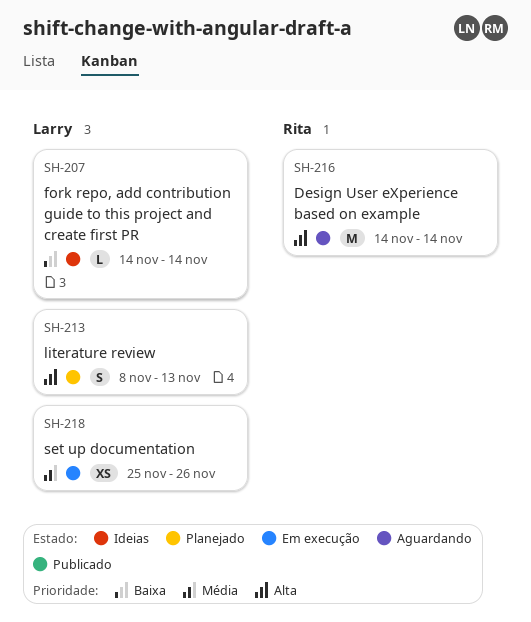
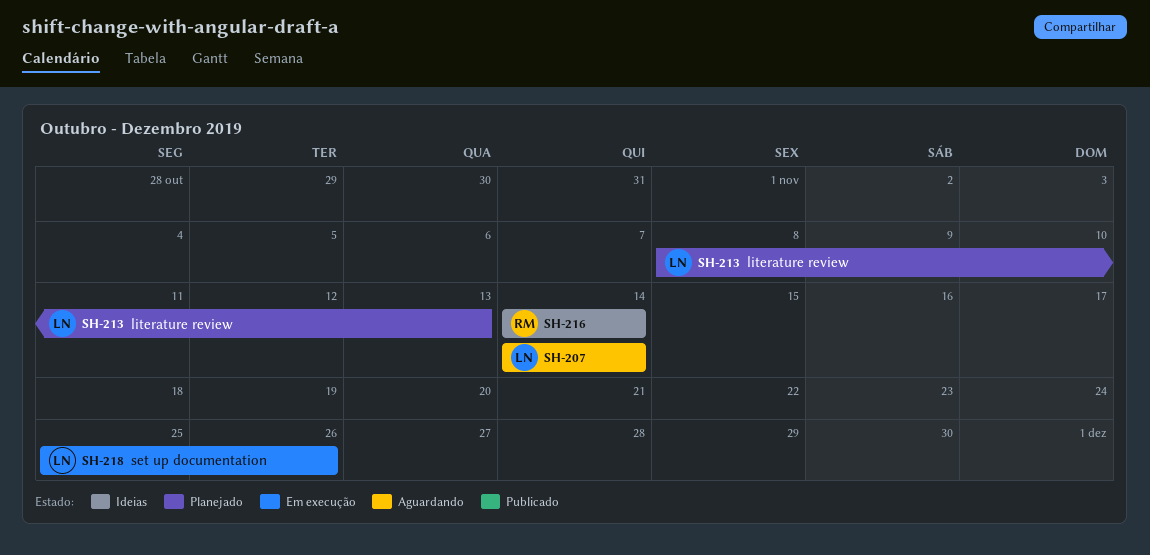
SH-207, status: Ideias -> Aguardando
SH-216, status: Aguardando -> Ideias

